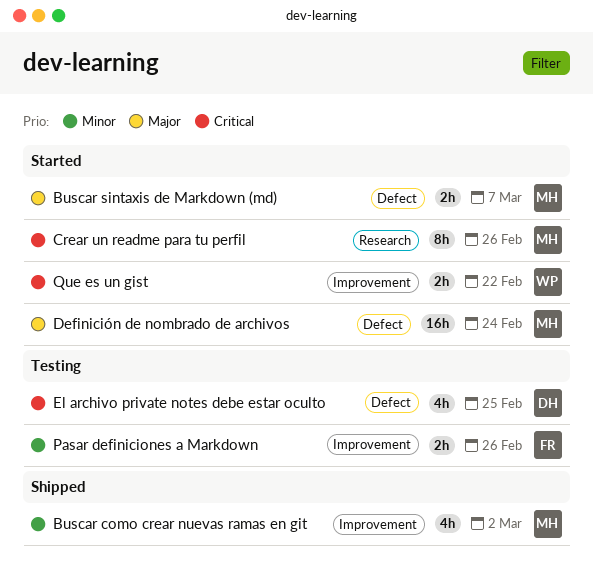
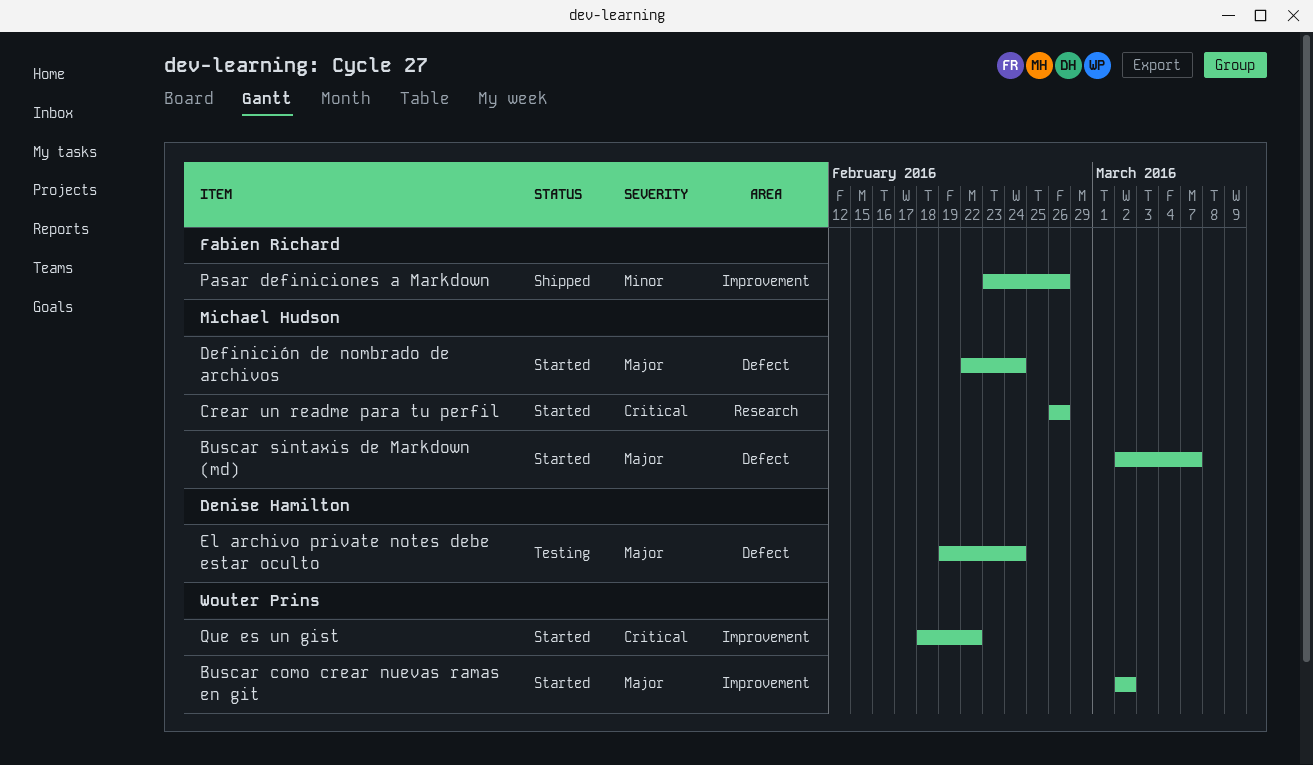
Buscar como crear nuevas ramas en git, status: Shipped -> Started
Buscar como crear nuevas ramas en git, owner: Michael Hudson -> Wouter Prins
Buscar como crear nuevas ramas en git, priority: Minor -> Major
El archivo private notes debe estar oculto, priority: Critical -> Major
El archivo private notes debe estar oculto, due: Feb 25 -> Feb 24
Pasar definiciones a Markdown, status: Testing -> Shipped

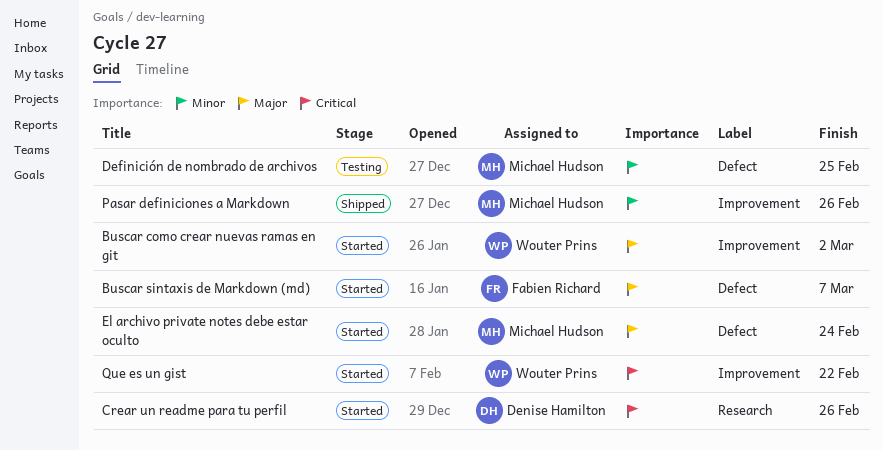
Buscar sintaxis de Markdown (md), owner: Michael Hudson -> Fabien Richard
Crear un readme para tu perfil, owner: Michael Hudson -> Denise Hamilton
Definición de nombrado de archivos, status: Started -> Testing
Definición de nombrado de archivos, priority: Major -> Minor
Definición de nombrado de archivos, due: Feb 24 -> Feb 25
El archivo private notes debe estar oculto, status: Testing -> Started
El archivo private notes debe estar oculto, owner: Denise Hamilton -> Michael Hudson
Pasar definiciones a Markdown, owner: Fabien Richard -> Michael Hudson

